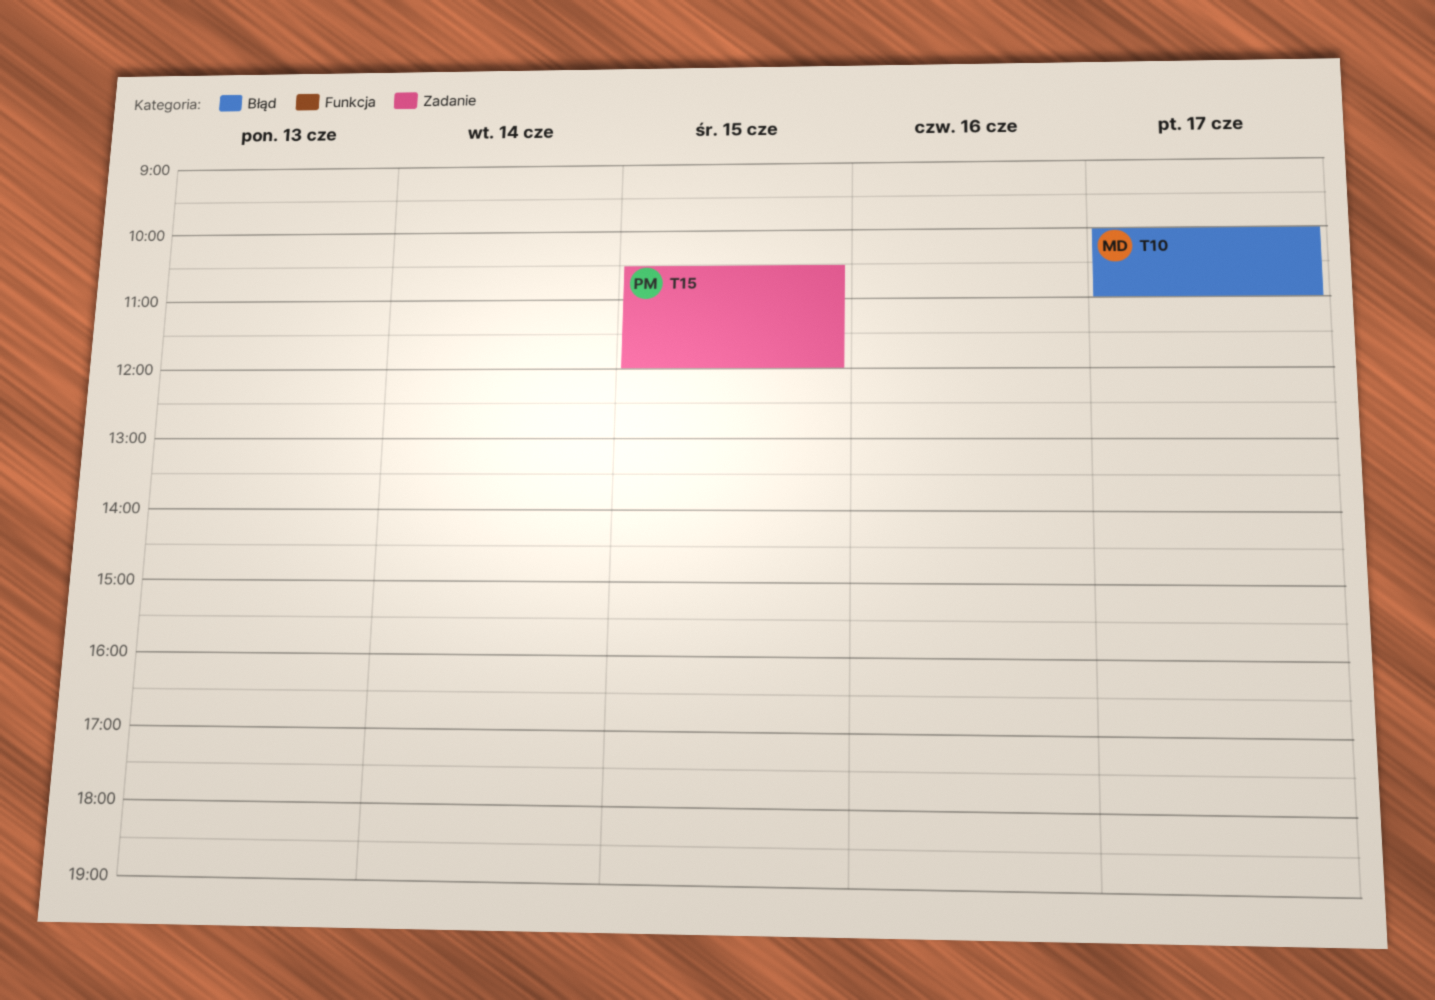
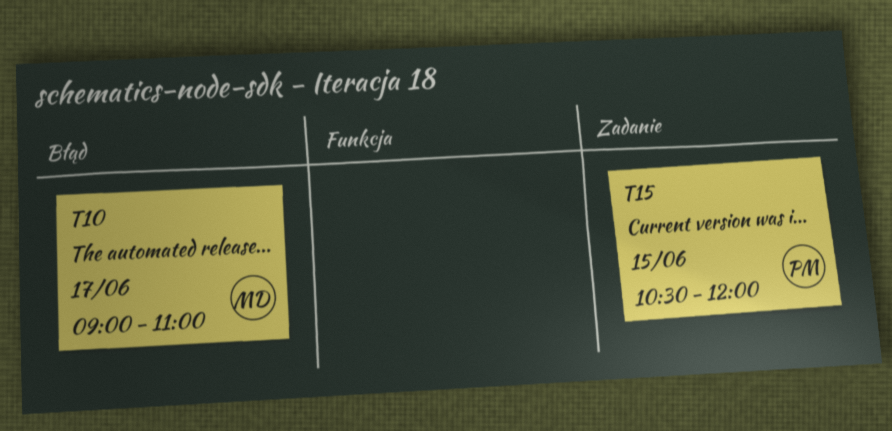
T10, begins: 10:00 -> 09:00

